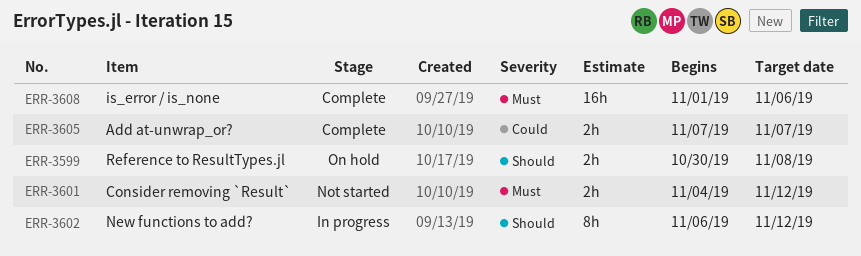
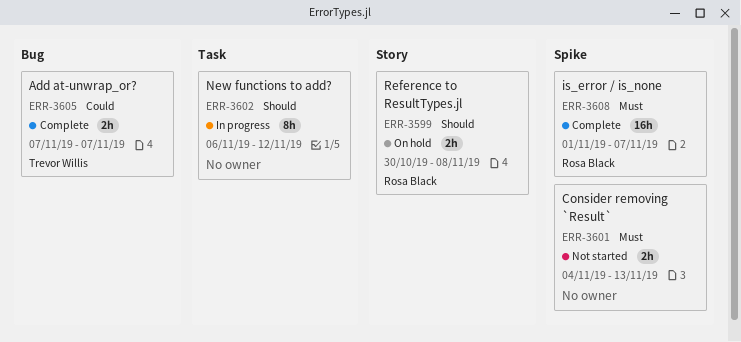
ERR-3601, due: Nov 12 -> Nov 13
ERR-3608, due: Nov 6 -> Nov 7

